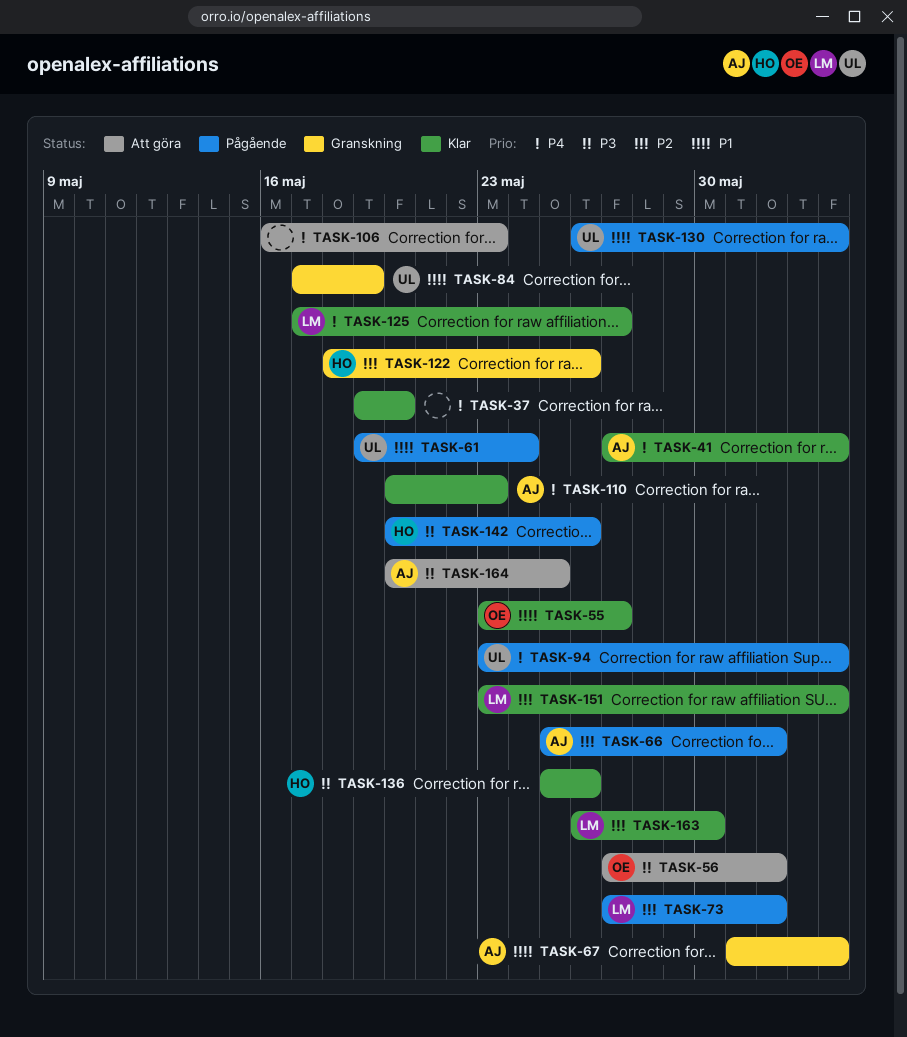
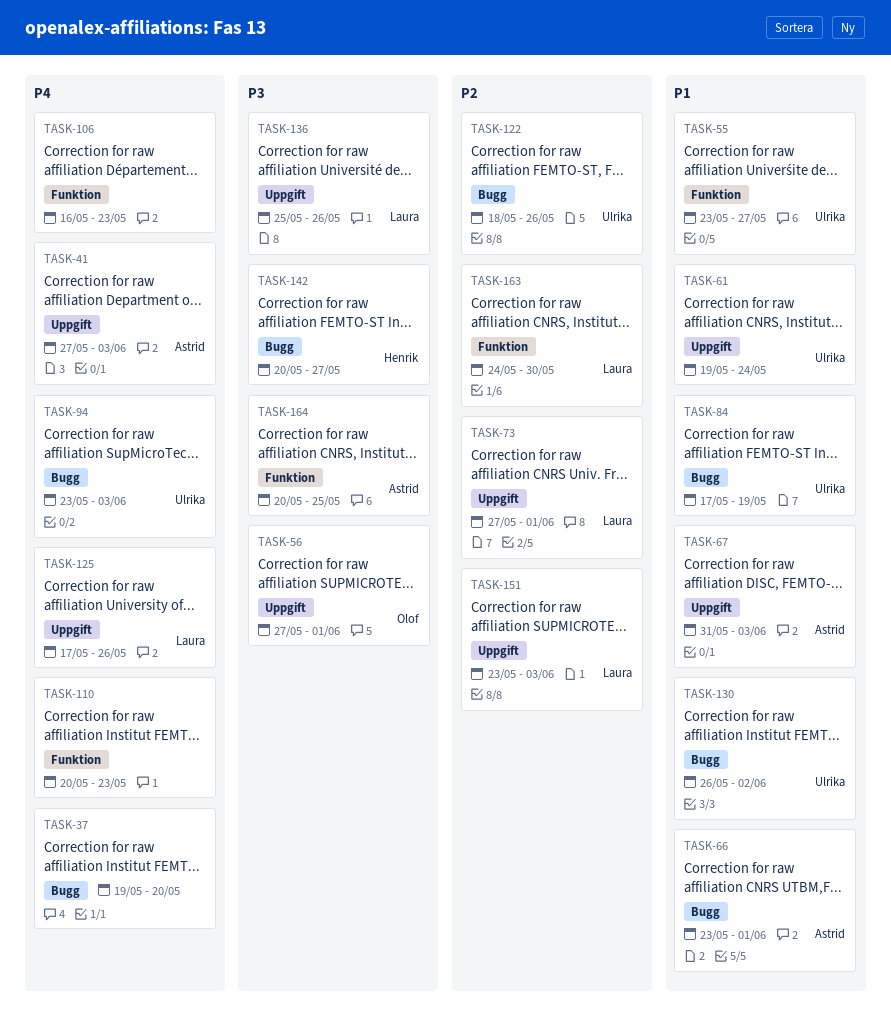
TASK-55, owner: Olof -> Ulrika
TASK-66, priority: P2 -> P1
TASK-66, start: May 25 -> May 23
TASK-110, owner: Astrid -> none
TASK-122, owner: Henrik -> Ulrika
TASK-125, due: May 27 -> May 26
TASK-130, due: Jun 3 -> Jun 2
TASK-136, owner: Henrik -> Laura
TASK-142, due: May 26 -> May 27
TASK-163, start: May 26 -> May 24

